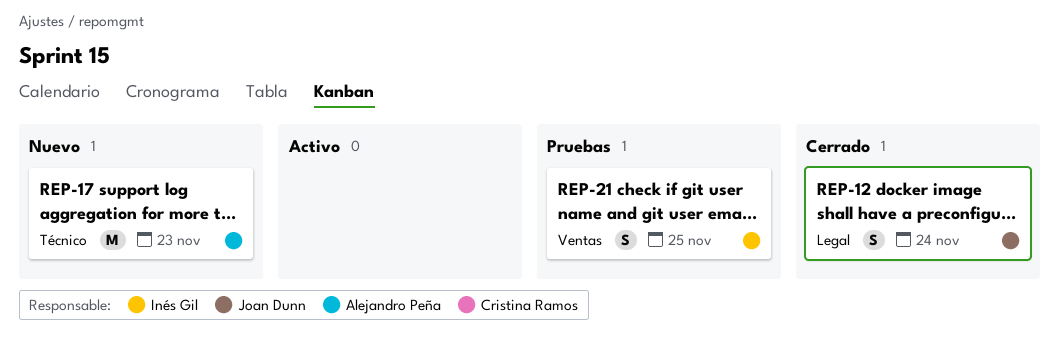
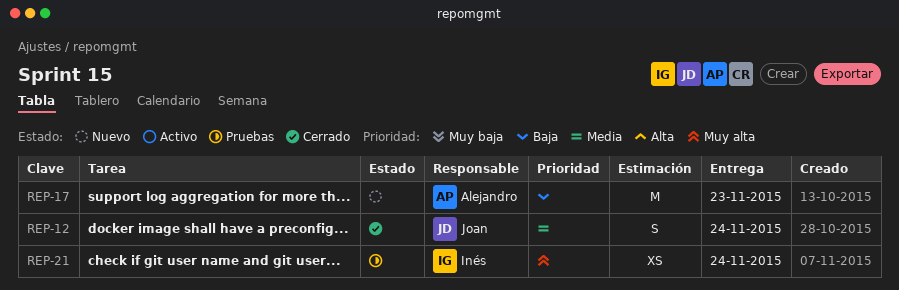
REP-21, estimate: S -> XS
REP-21, due: Nov 25 -> Nov 24

